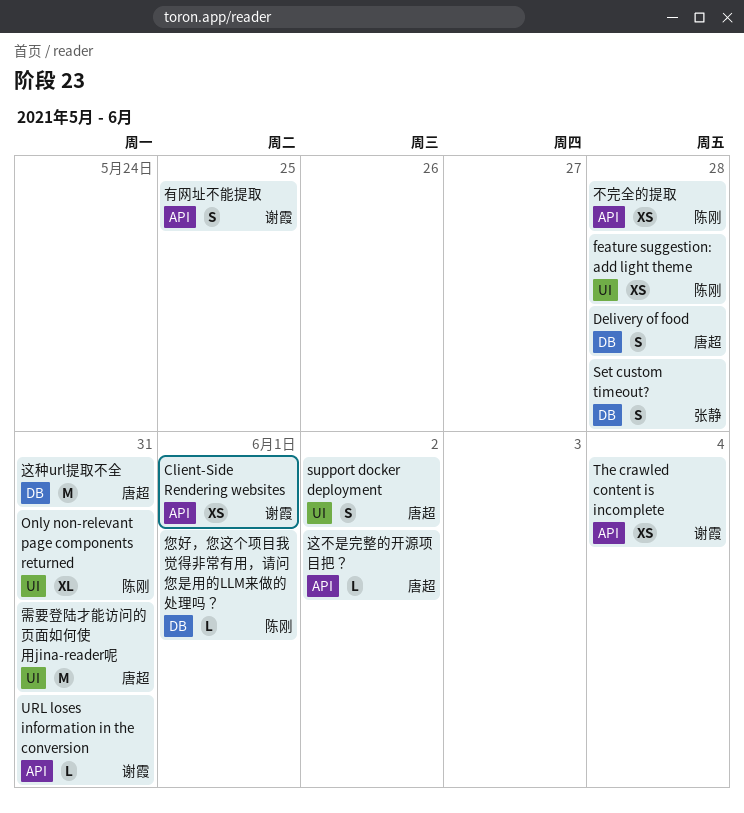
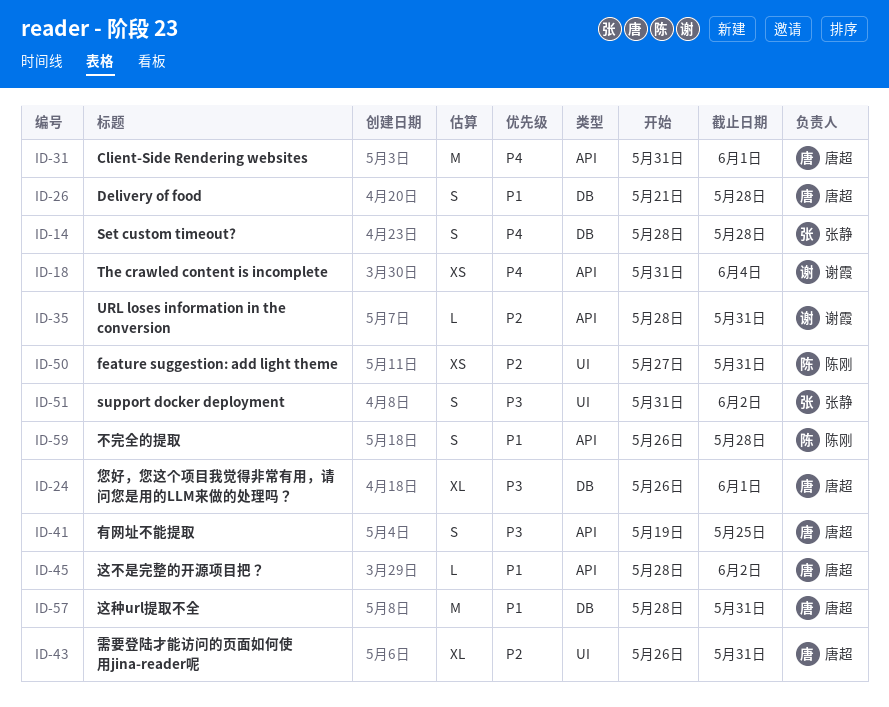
Client-Side Rendering websites, owner: 谢霞 -> 唐超
Client-Side Rendering websites, estimate: XS -> M
feature suggestion: add light theme, due: May 28 -> May 31
Only non-relevant page components returned: present -> none
support docker deployment, owner: 唐超 -> 张静
不完全的提取, estimate: XS -> S
您好，您这个项目我觉得非常有用，请问您是用的LLM来做的处理吗？, owner: 陈刚 -> 唐超
您好，您这个项目我觉得非常有用，请问您是用的LLM来做的处理吗？, estimate: L -> XL
有网址不能提取, owner: 谢霞 -> 唐超
需要登陆才能访问的页面如何使用jina-reader呢, estimate: M -> XL

